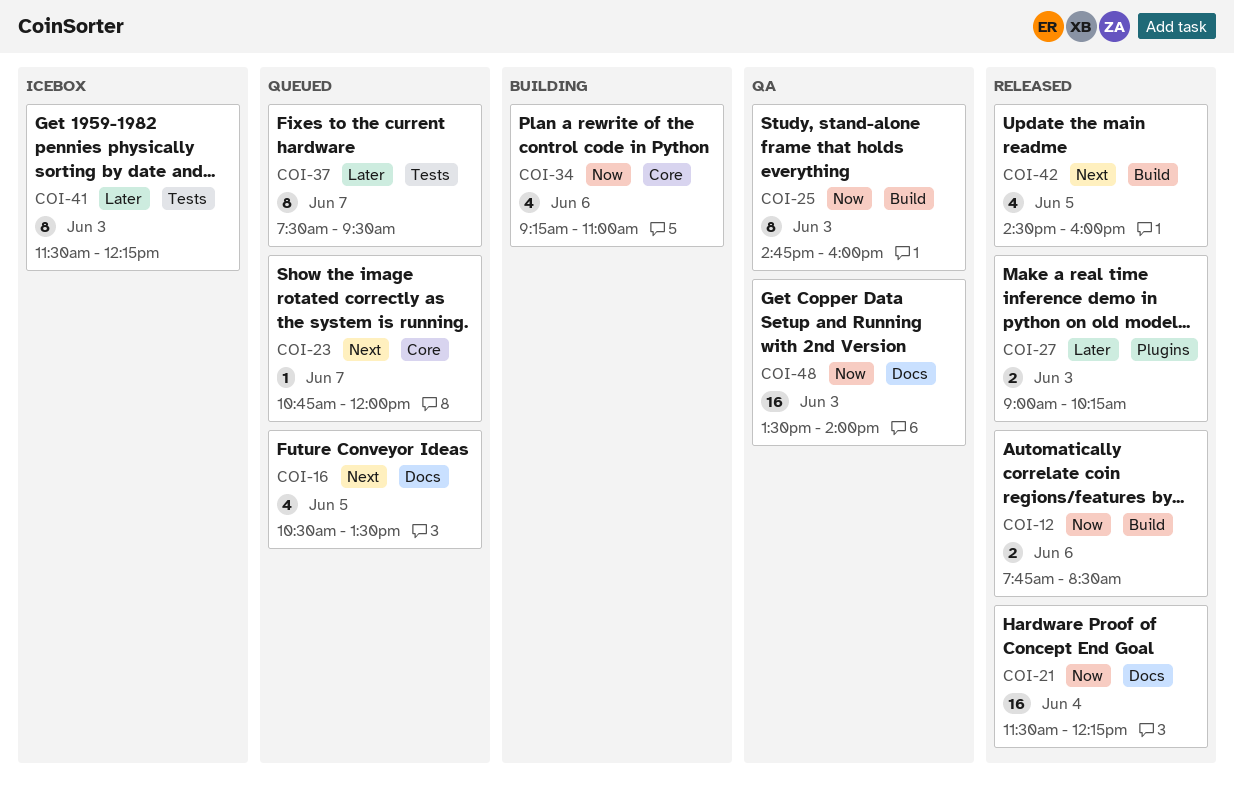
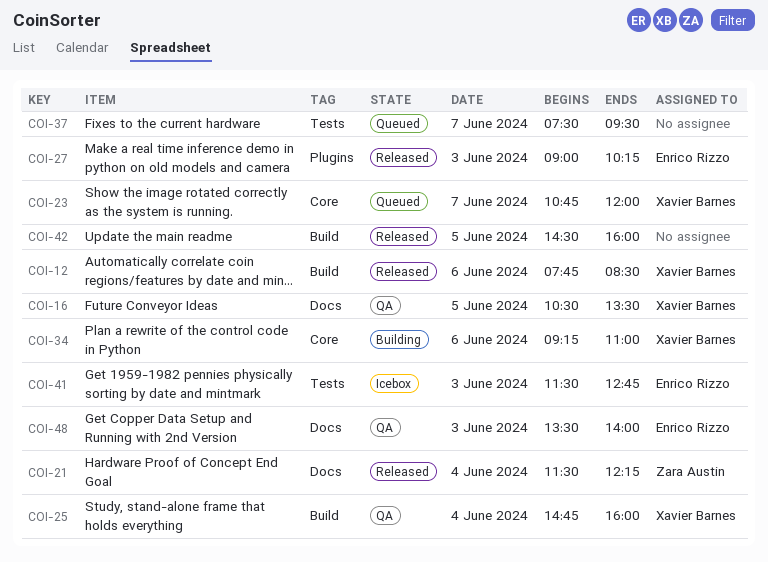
COI-16, status: Queued -> QA
COI-25, day: Jun 3 -> Jun 4
COI-41, ends: 12:15 -> 12:45

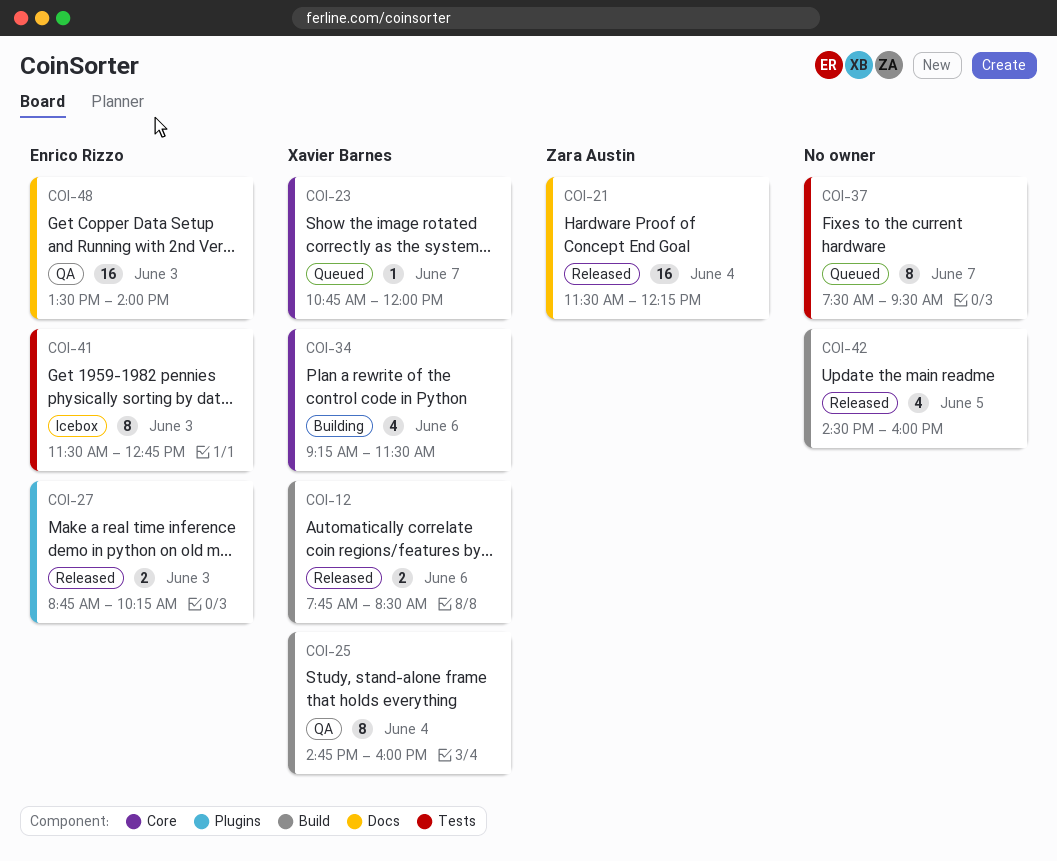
COI-16: present -> none
COI-27, begins: 09:00 -> 08:45
COI-34, ends: 11:00 -> 11:30

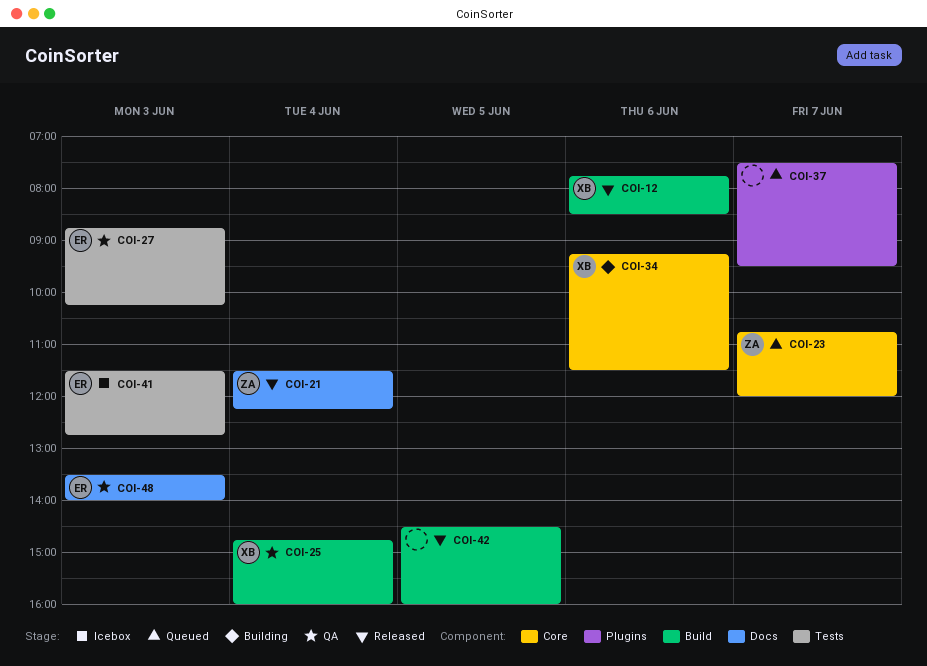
COI-23, owner: Xavier Barnes -> Zara Austin
COI-27, status: Released -> QA
COI-27, label: Plugins -> Tests
COI-37, label: Tests -> Plugins

